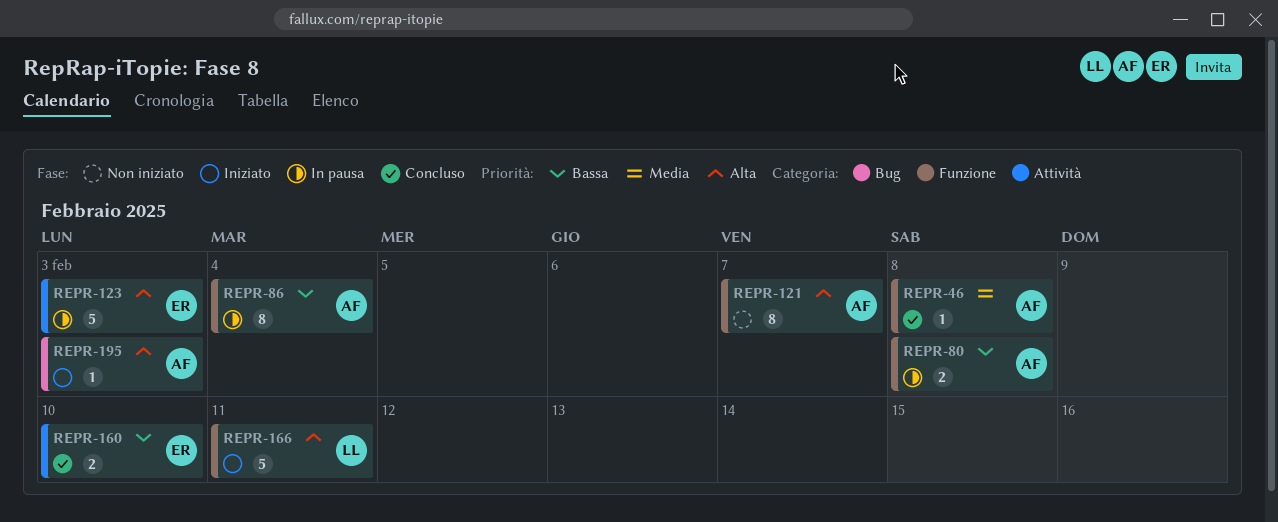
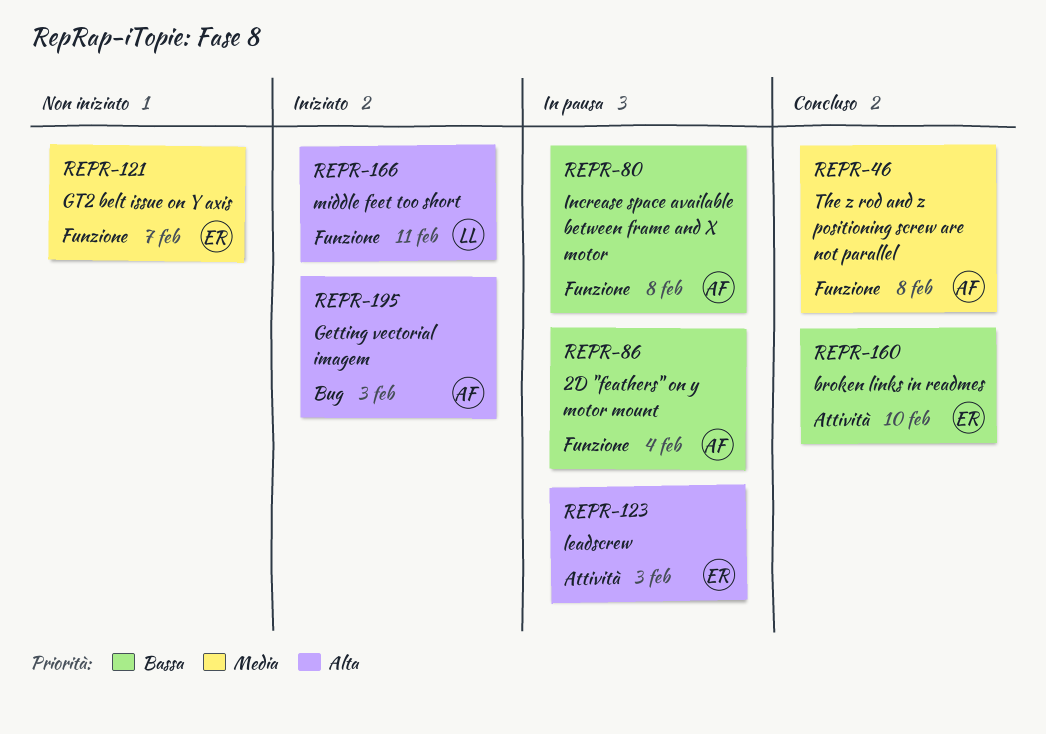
REPR-121, owner: AF -> ER
REPR-121, priority: Alta -> Media

